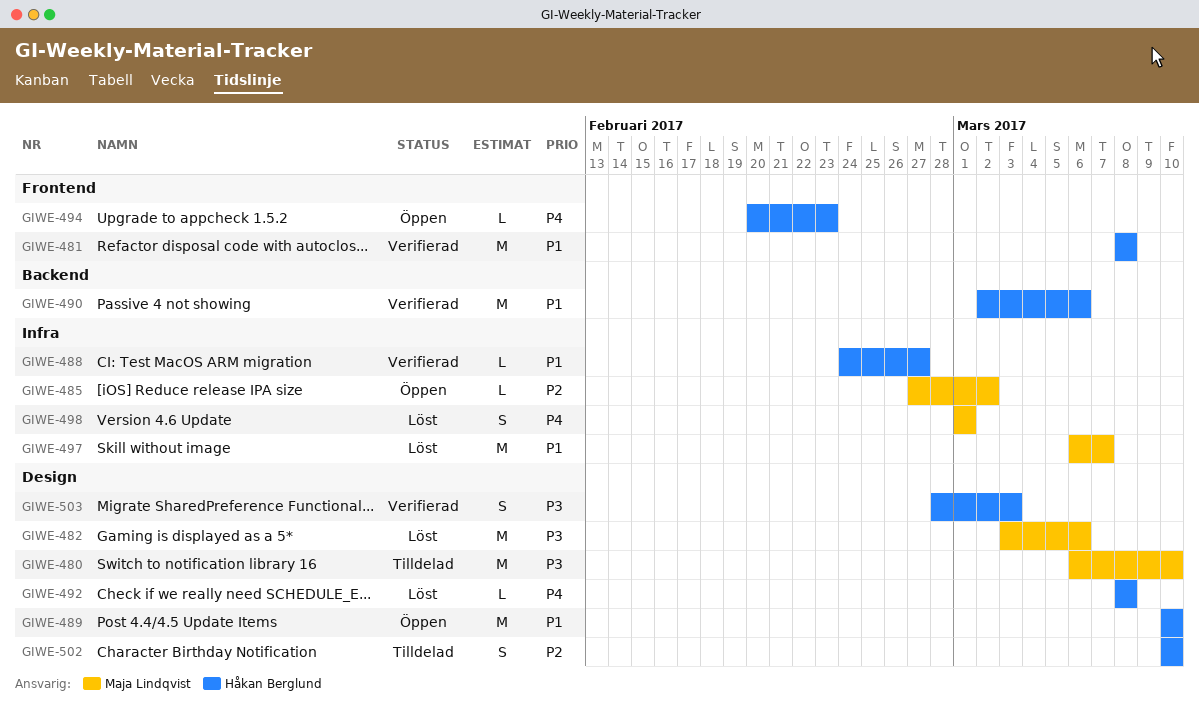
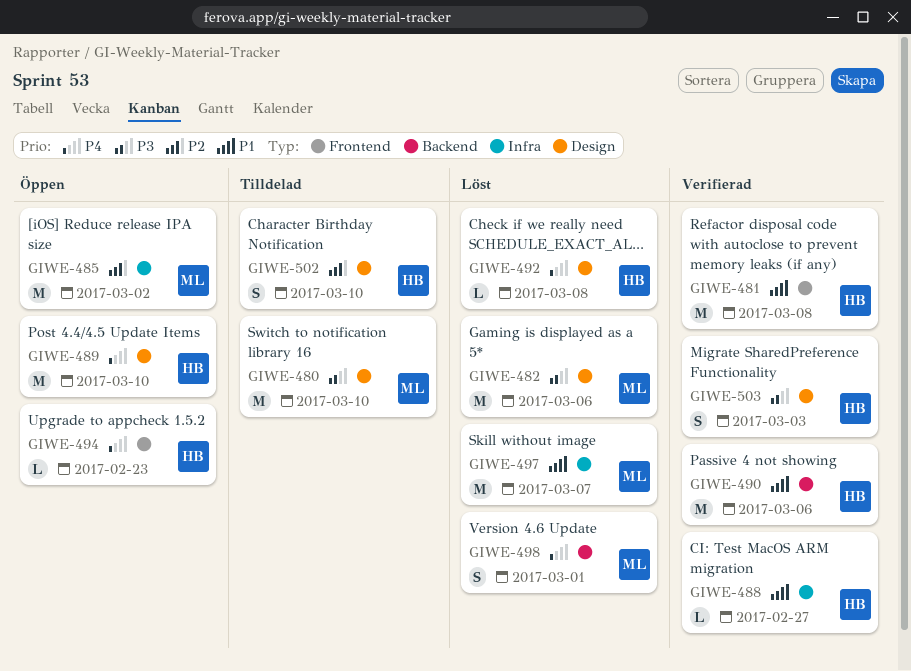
GIWE-485, estimate: L -> M
GIWE-489, priority: P1 -> P4
GIWE-498, label: Infra -> Backend

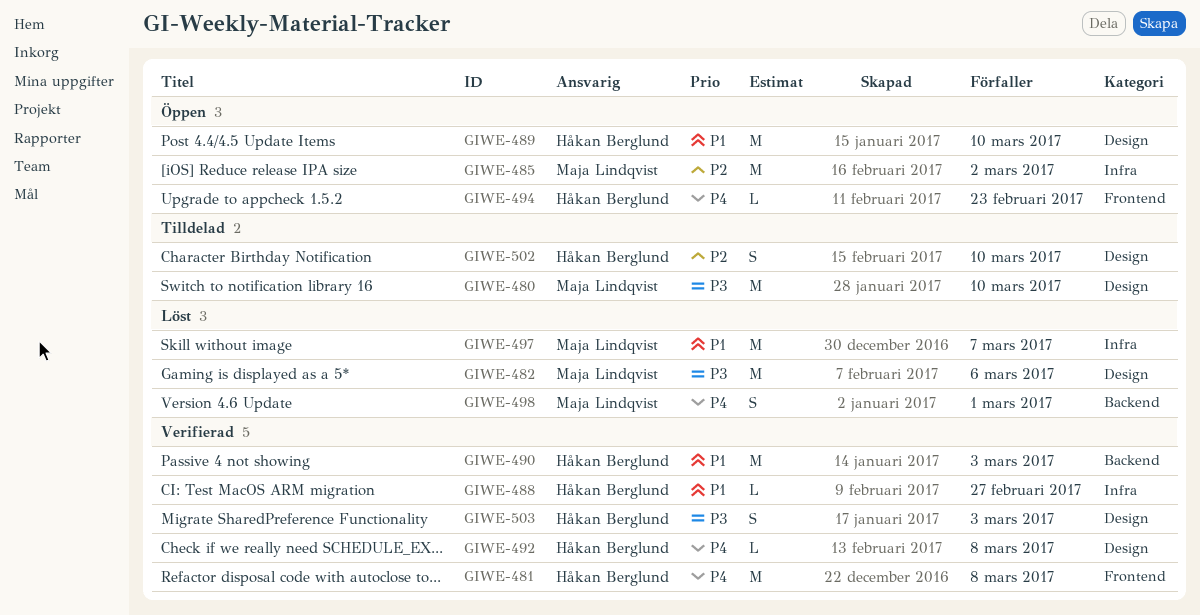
GIWE-481, priority: P1 -> P4
GIWE-489, priority: P4 -> P1
GIWE-490, due: Mar 6 -> Mar 3
GIWE-492, status: Löst -> Verifierad

